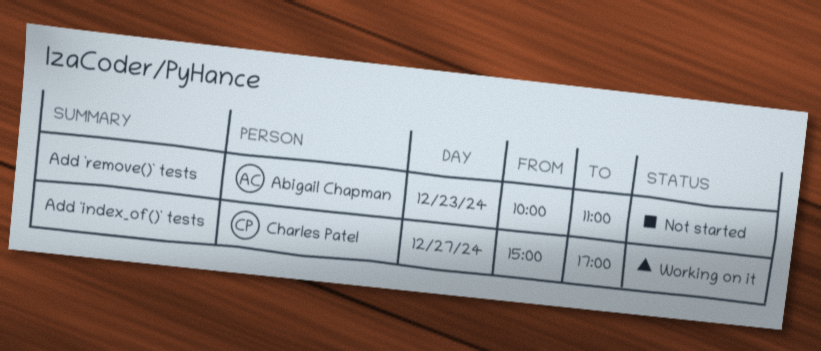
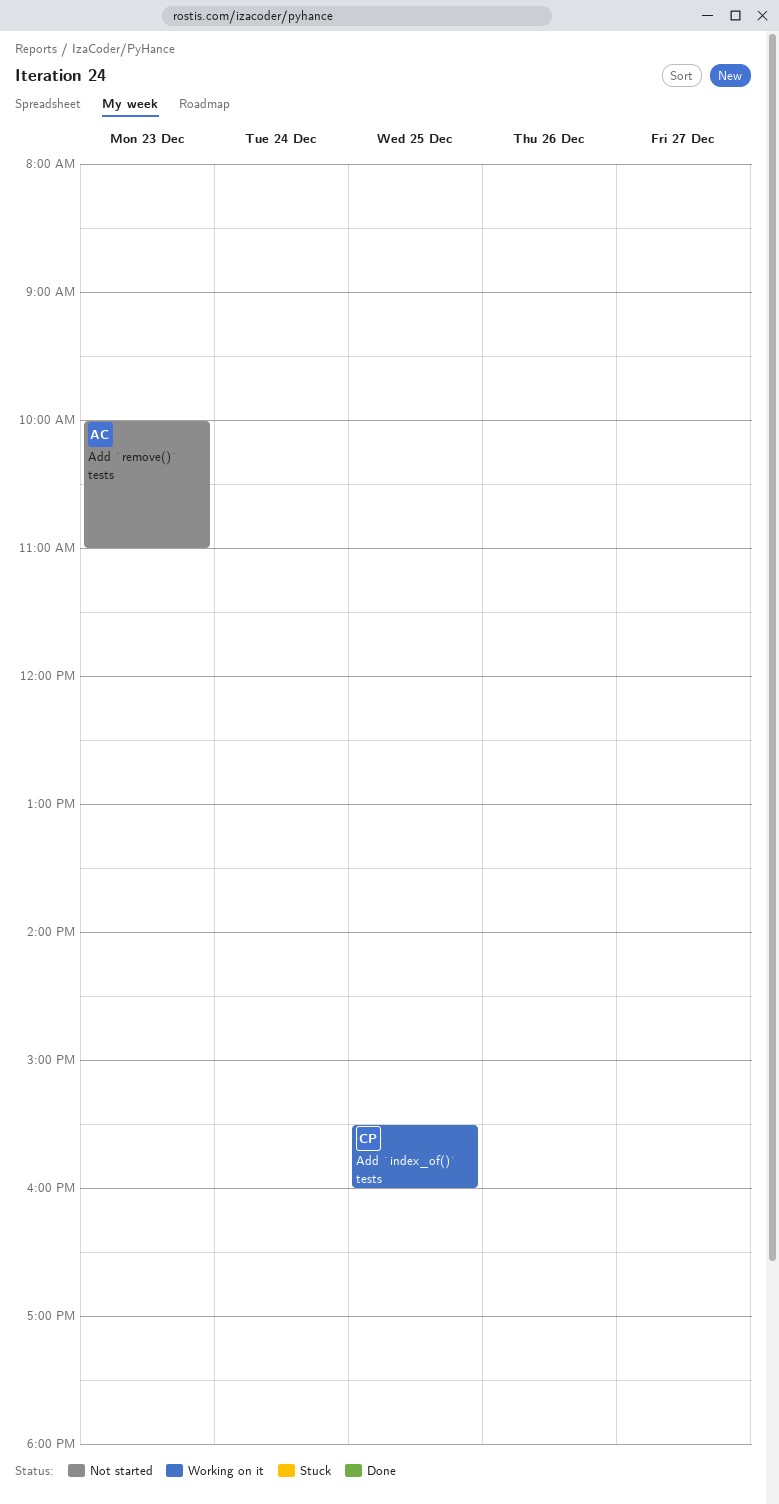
Add `index_of()` tests, day: Dec 27 -> Dec 25
Add `index_of()` tests, begins: 15:00 -> 15:30
Add `index_of()` tests, ends: 17:00 -> 16:00

